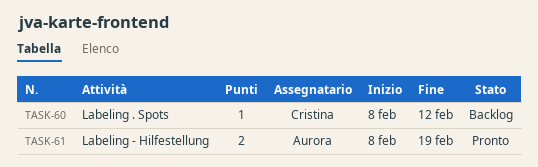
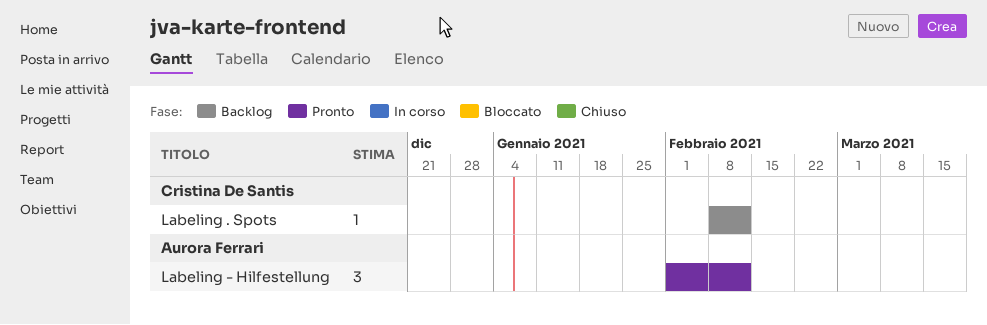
Labeling - Hilfestellung, estimate: 2 -> 3
Labeling - Hilfestellung, start: Feb 8 -> Feb 1
Labeling - Hilfestellung, due: Feb 19 -> Feb 12

